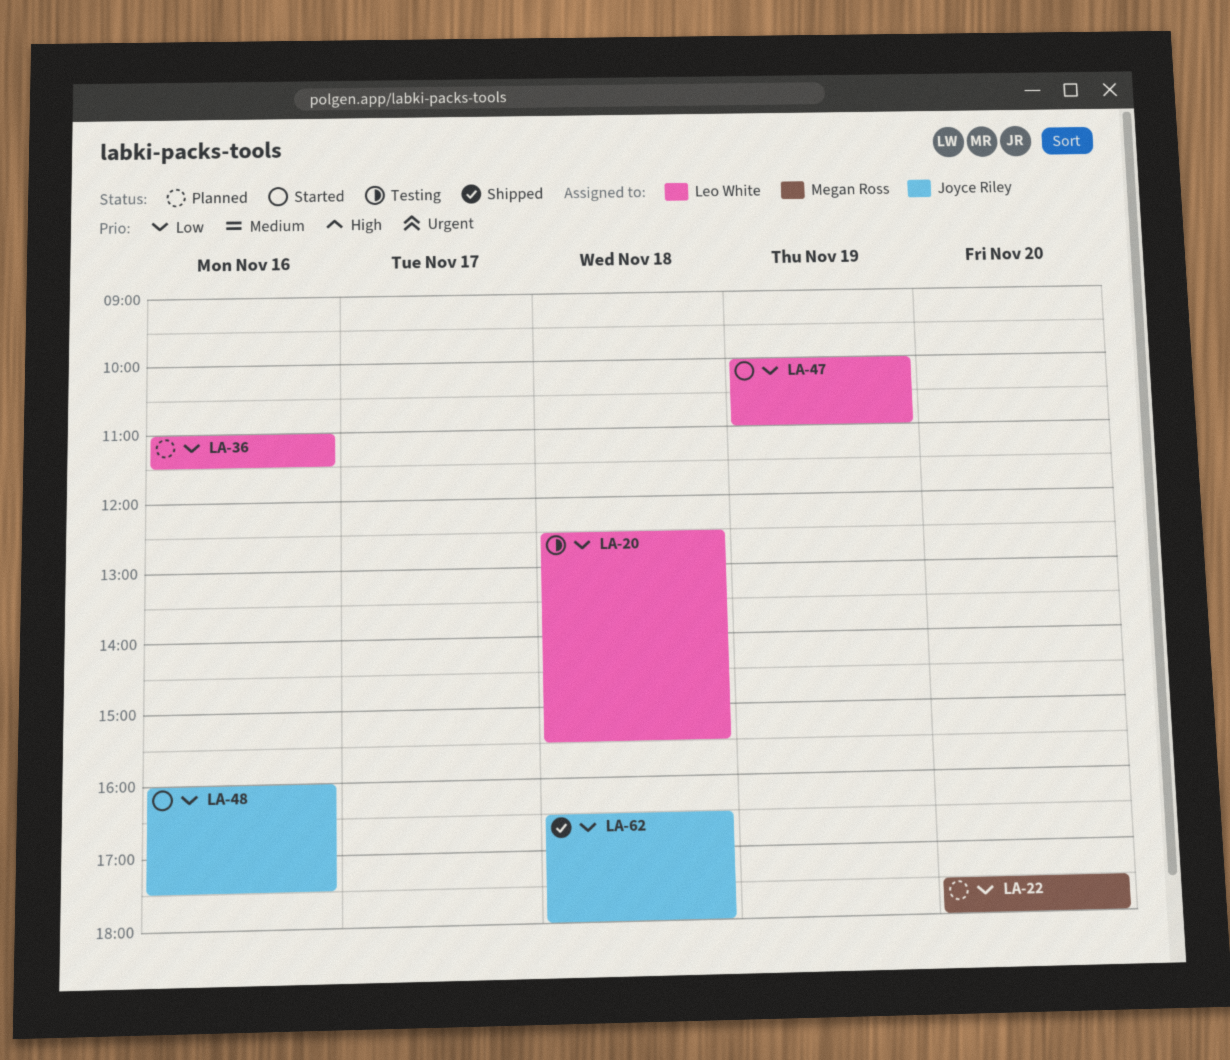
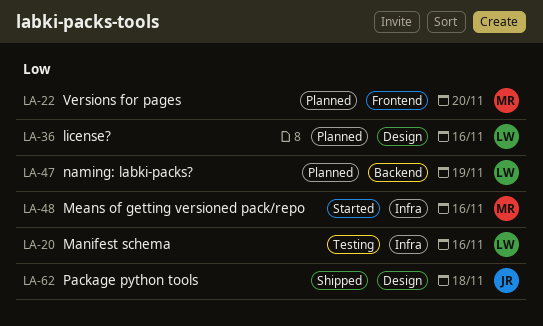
LA-20, day: Nov 18 -> Nov 16
LA-47, status: Started -> Planned
LA-48, owner: Joyce Riley -> Megan Ross

